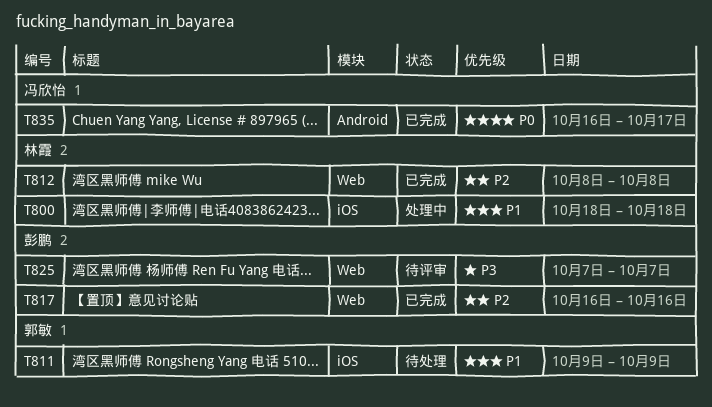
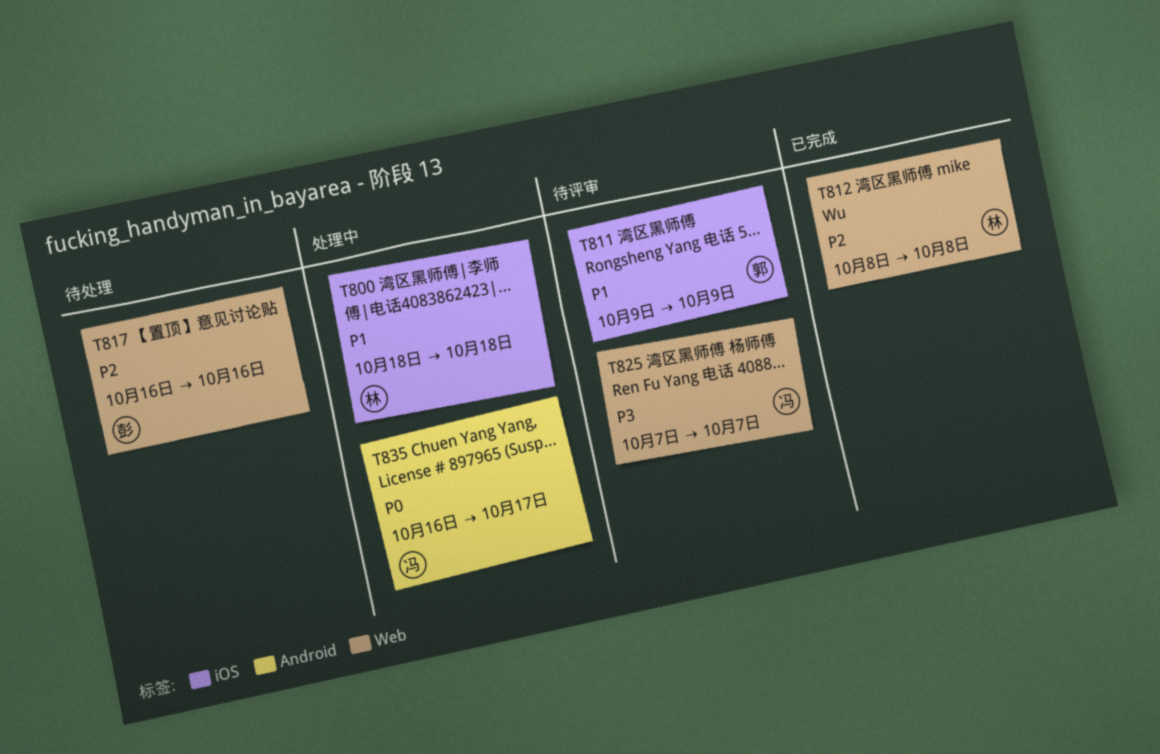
T811, status: 待处理 -> 待评审
T817, status: 已完成 -> 待处理
T825, owner: 彭鹏 -> 冯欣怡
T835, status: 已完成 -> 处理中

